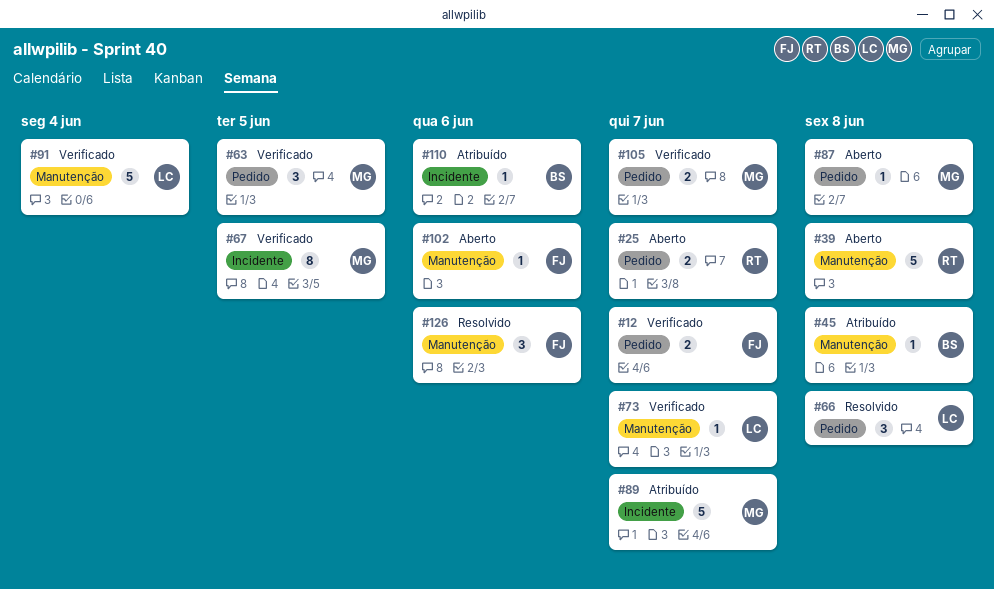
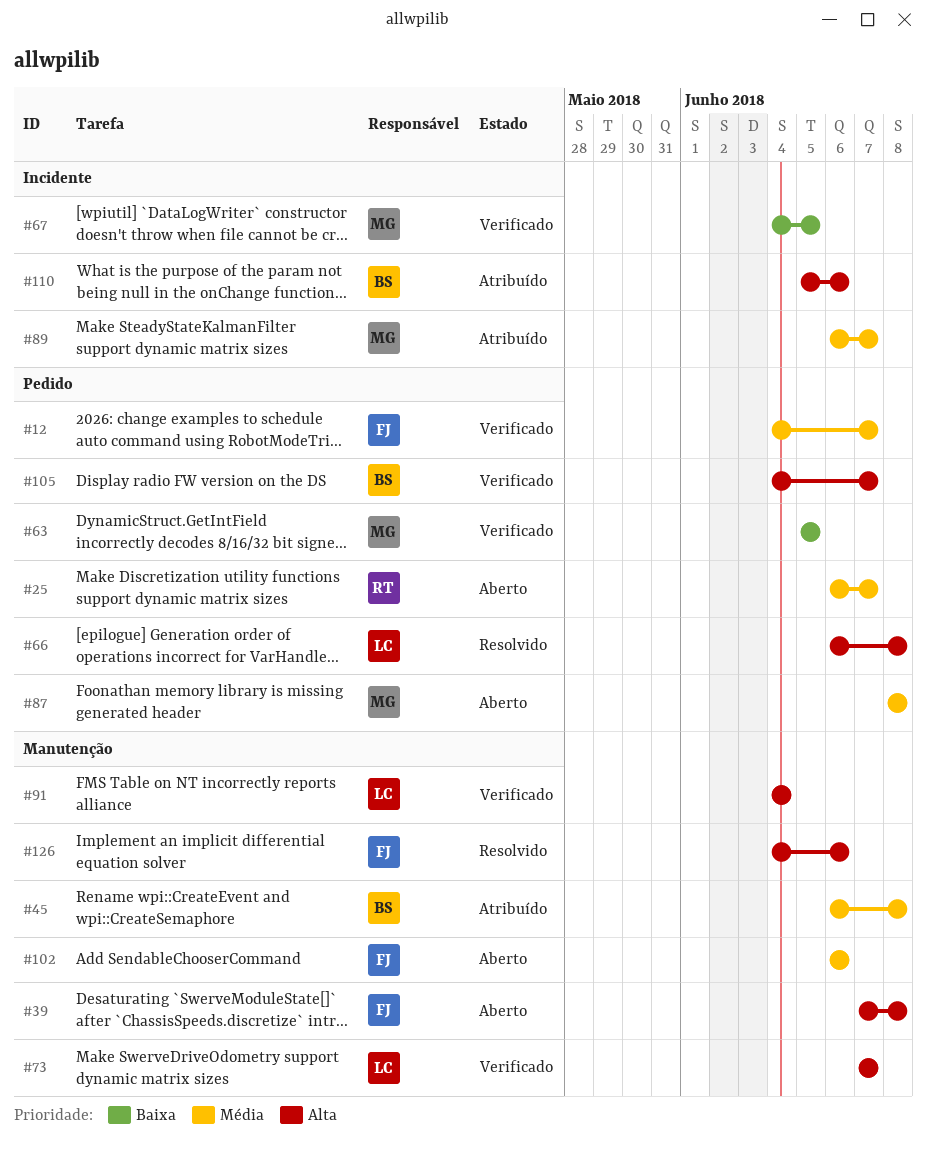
#39, owner: RT -> FJ
#105, owner: MG -> BS

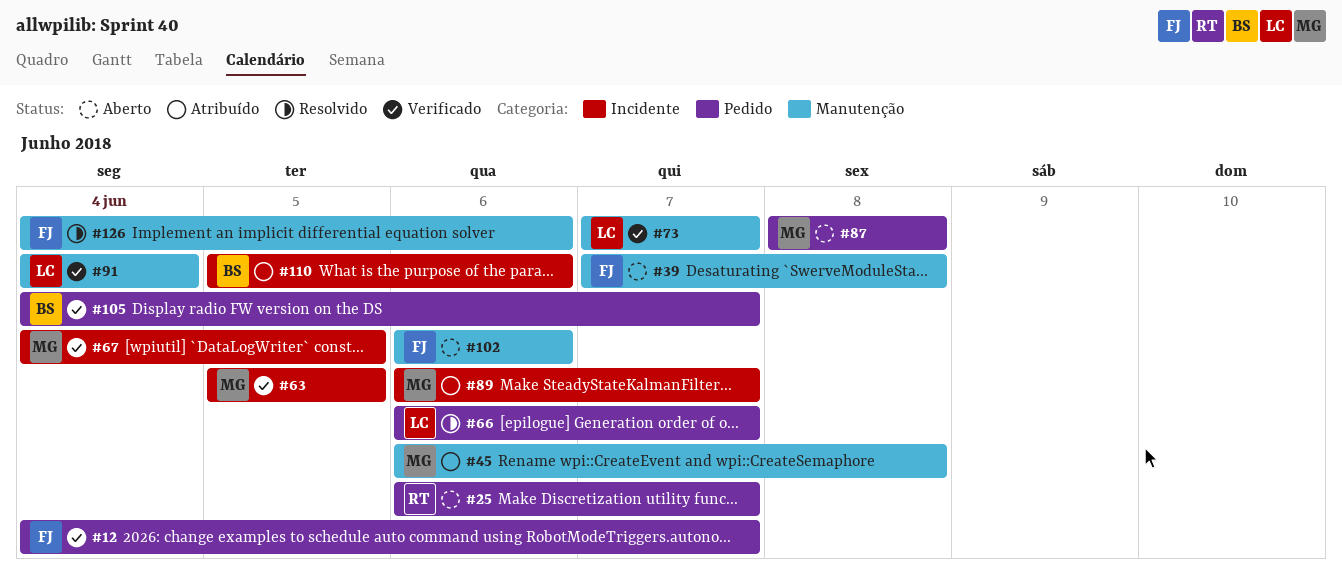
#45, owner: BS -> MG
#63, label: Pedido -> Incidente
#66, due: Jun 8 -> Jun 7

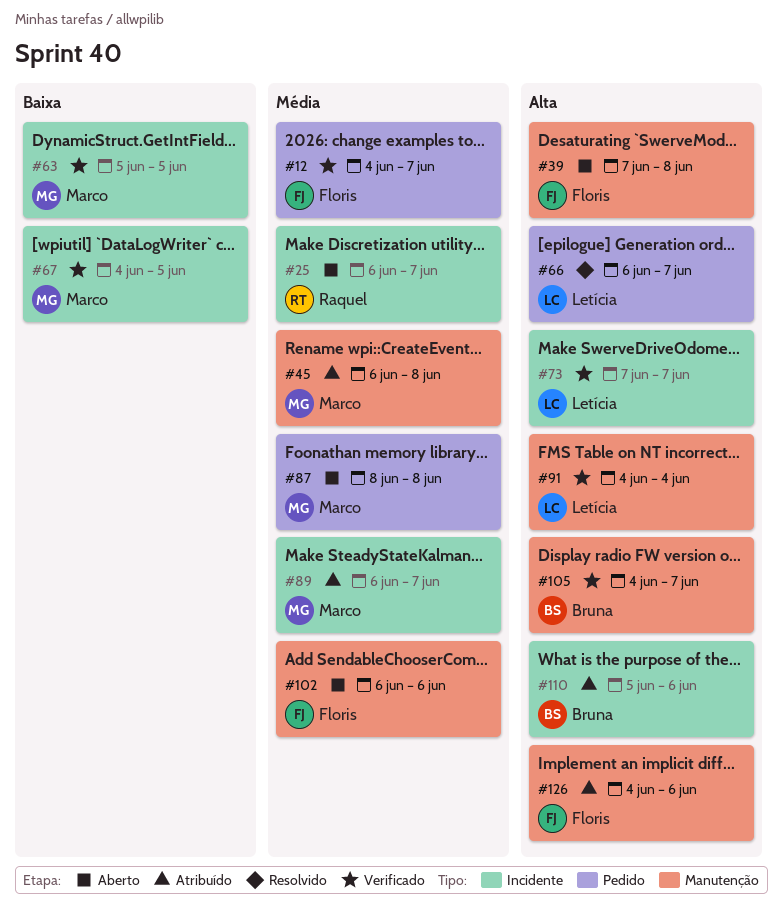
#25, label: Pedido -> Incidente
#73, label: Manutenção -> Incidente
#105, label: Pedido -> Manutenção
#126, status: Resolvido -> Atribuído

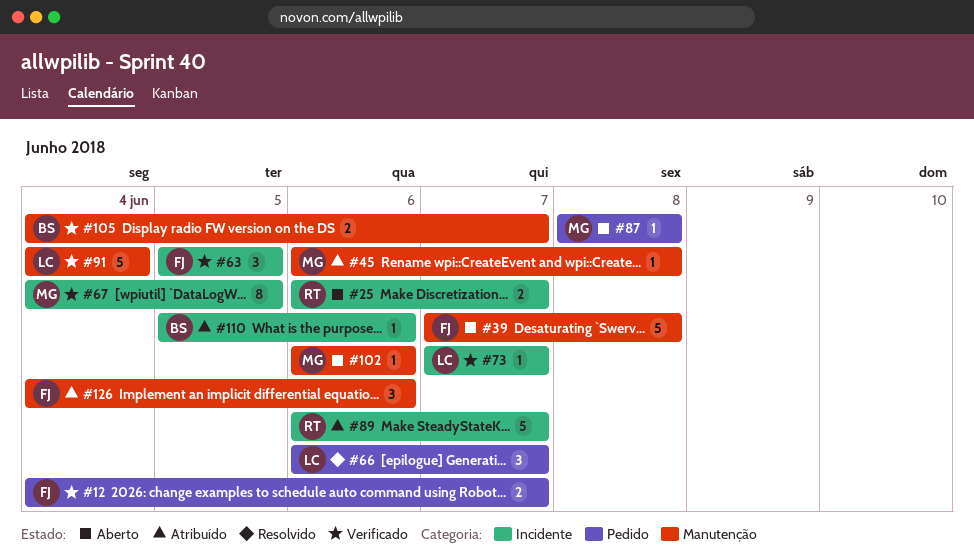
#63, owner: Marco -> Floris
#89, owner: Marco -> Raquel
#102, owner: Floris -> Marco

